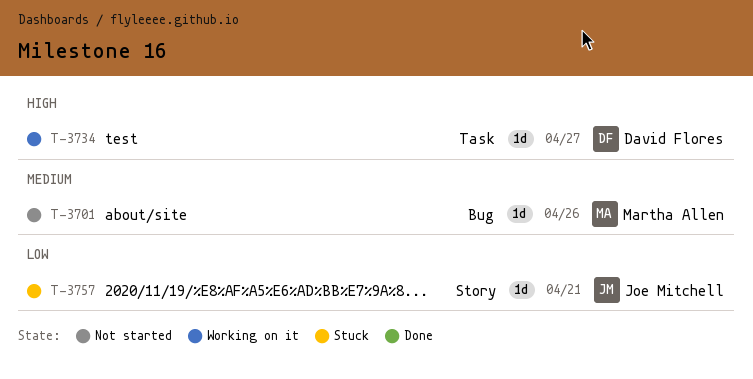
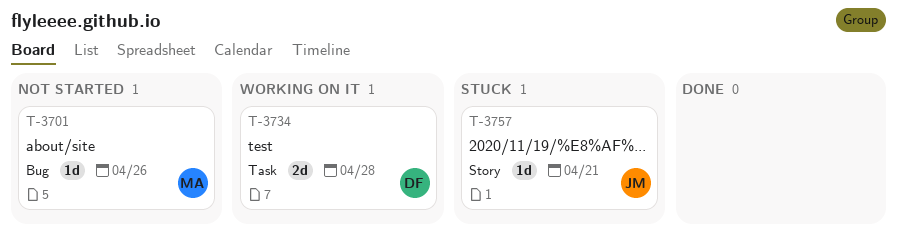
T-3734, estimate: 1d -> 2d
T-3734, due: Apr 27 -> Apr 28

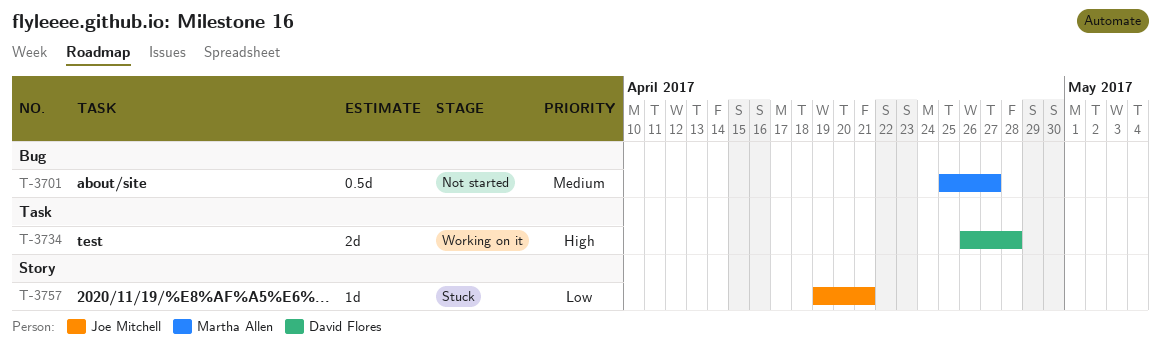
T-3701, estimate: 1d -> 0.5d
T-3701, due: Apr 26 -> Apr 27

